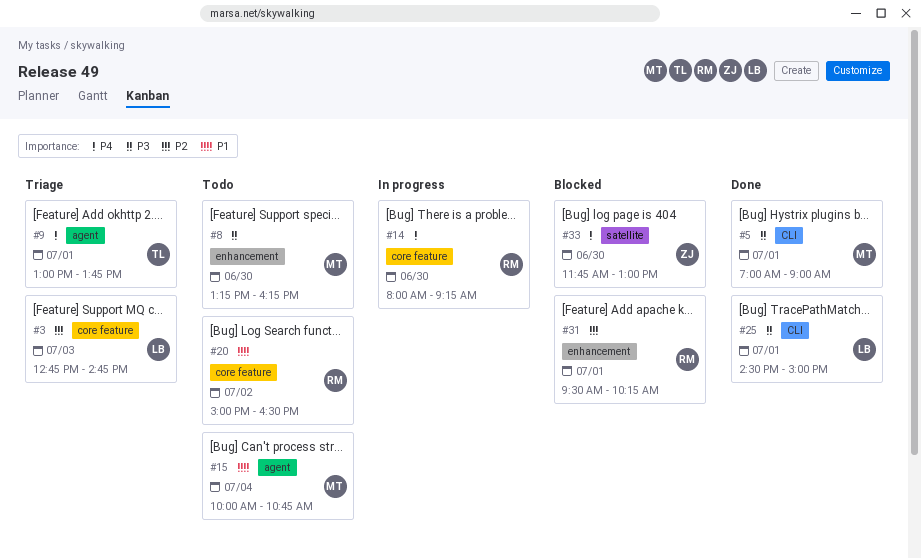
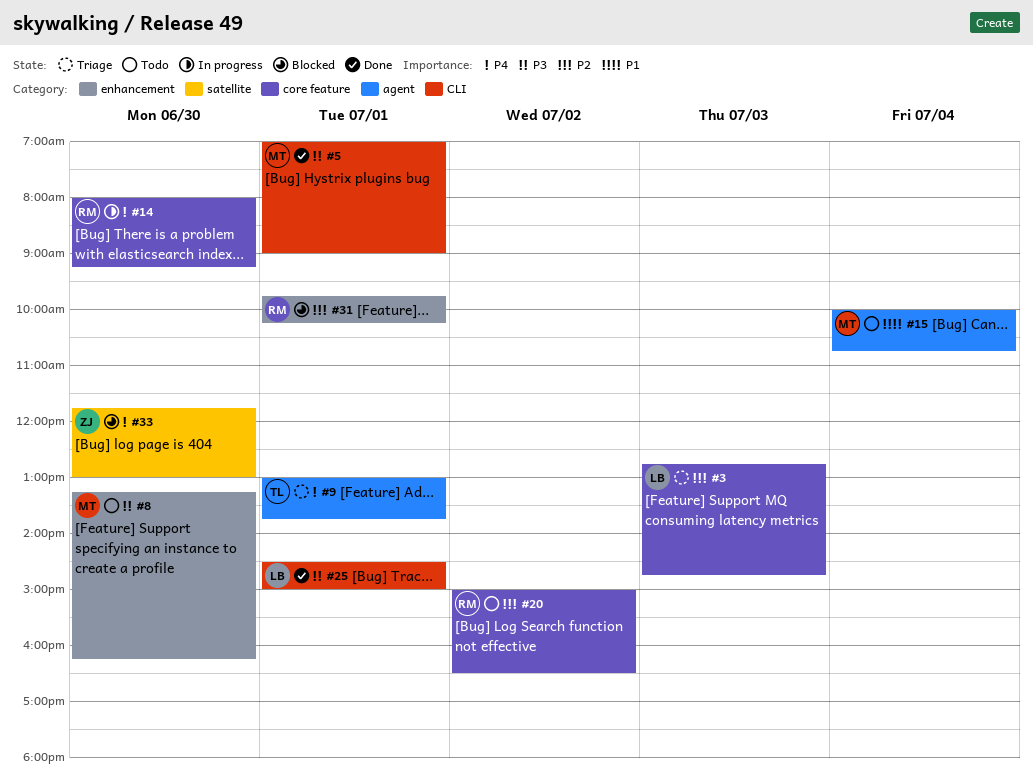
#20, priority: P1 -> P2
#31, begins: 09:30 -> 09:45

